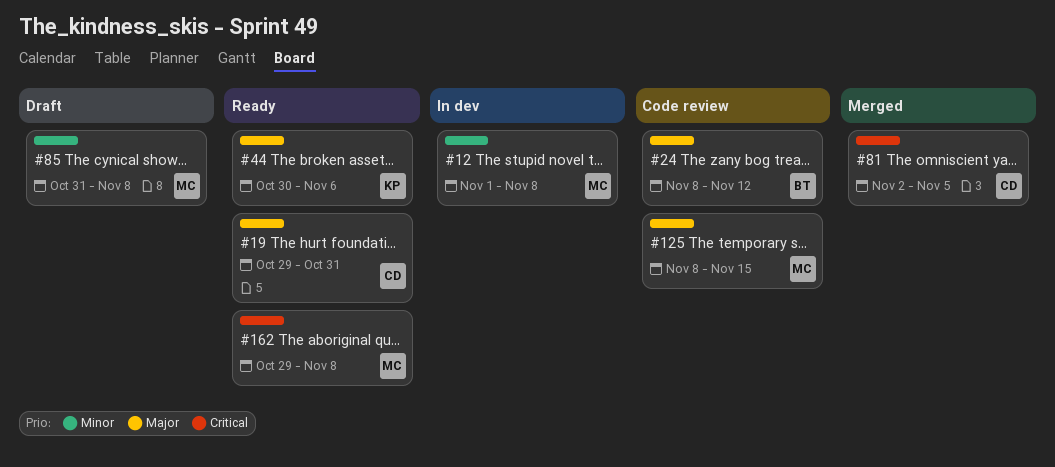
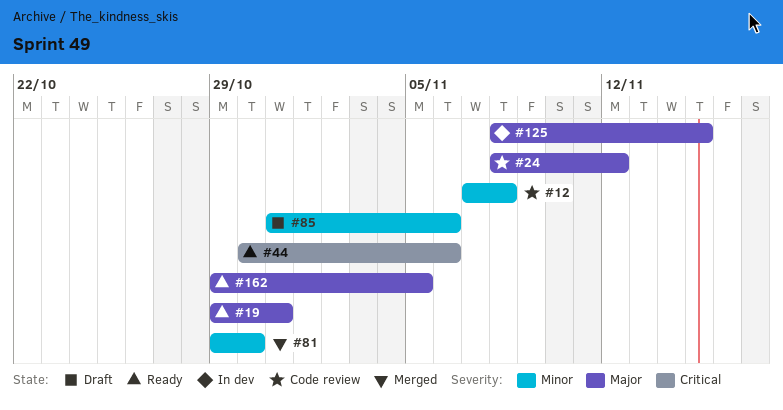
#12, status: In dev -> Code review
#12, start: Nov 1 -> Nov 7
#44, priority: Major -> Critical
#81, priority: Critical -> Minor
#81, start: Nov 2 -> Oct 29
#81, due: Nov 5 -> Oct 30
#85, due: Nov 8 -> Nov 6
#125, status: Code review -> In dev
#162, priority: Critical -> Major
#162, due: Nov 8 -> Nov 5

